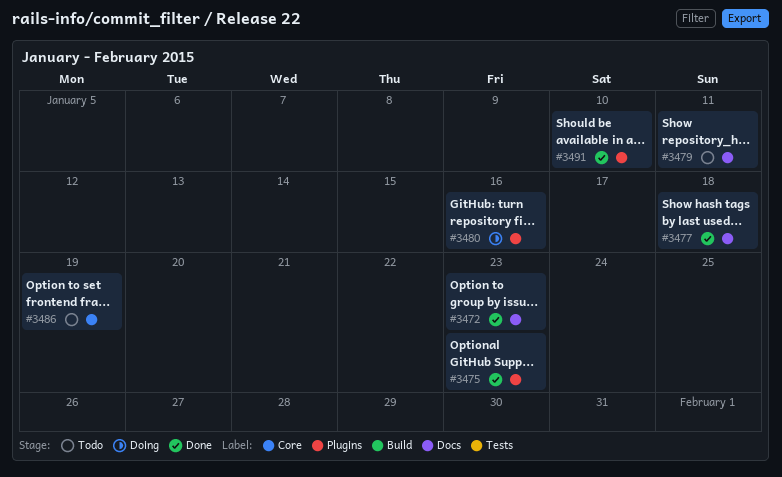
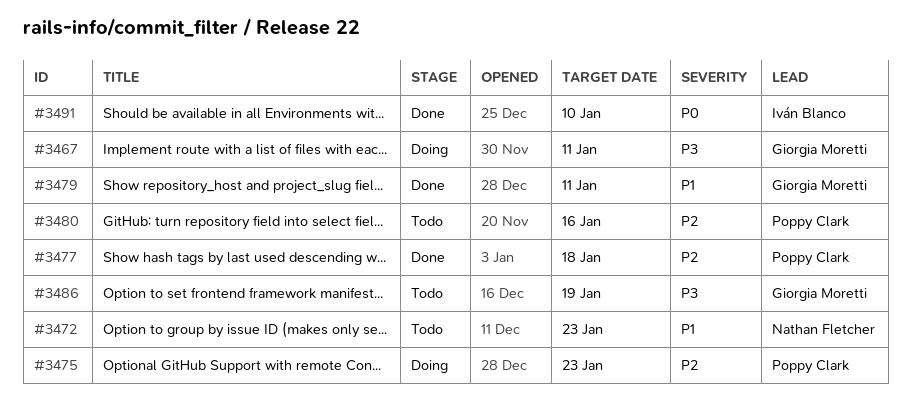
#3467: none -> present
#3472, status: Done -> Todo
#3475, status: Done -> Doing
#3479, status: Todo -> Done
#3480, status: Doing -> Todo

